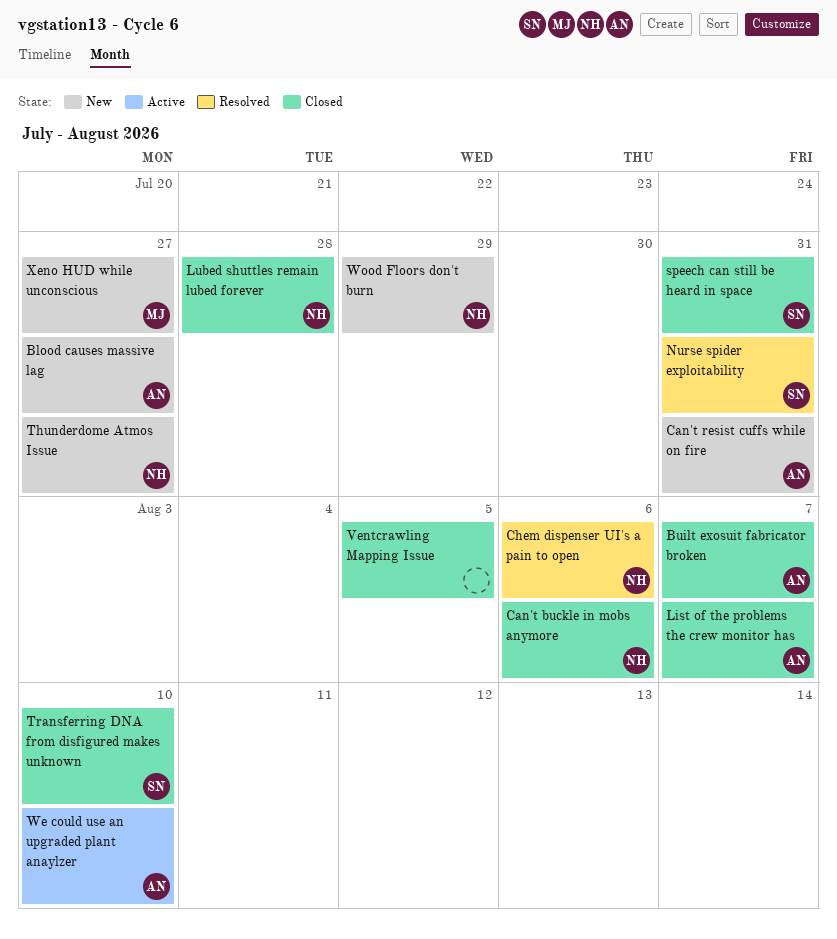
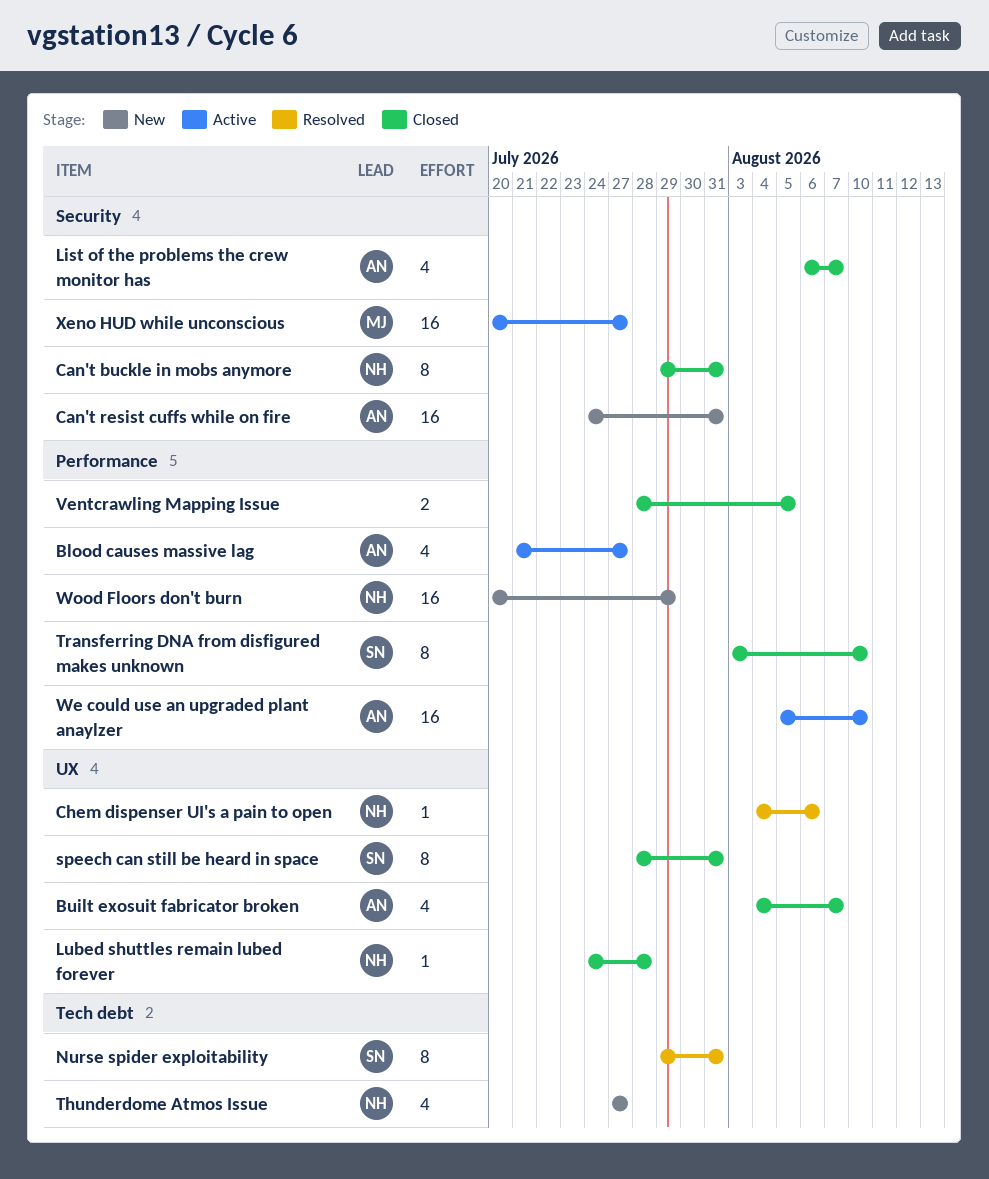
Blood causes massive lag, status: New -> Active
Can't buckle in mobs anymore, due: Aug 6 -> Jul 31
Xeno HUD while unconscious, status: New -> Active

